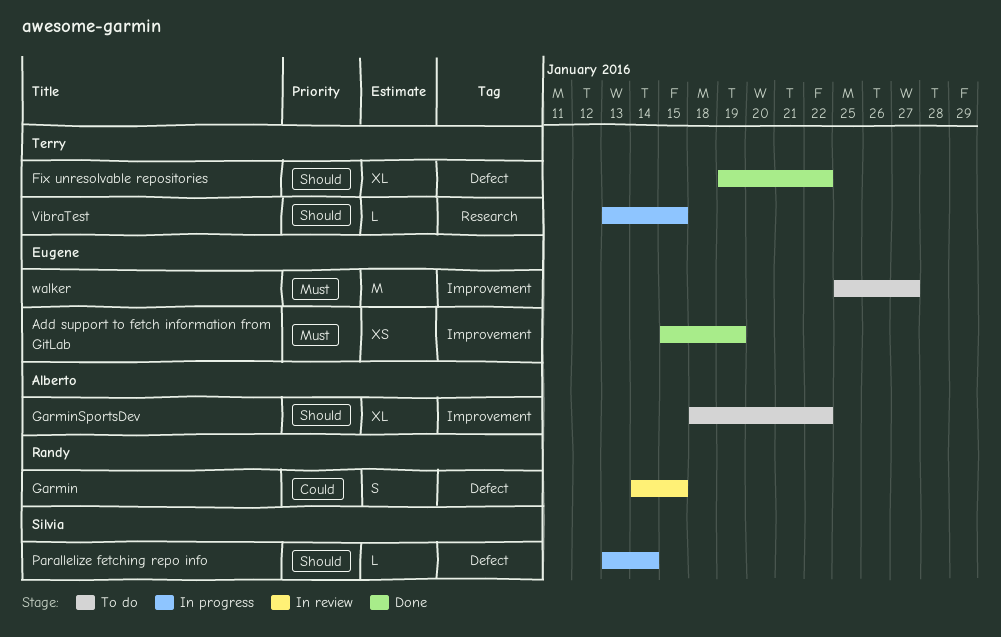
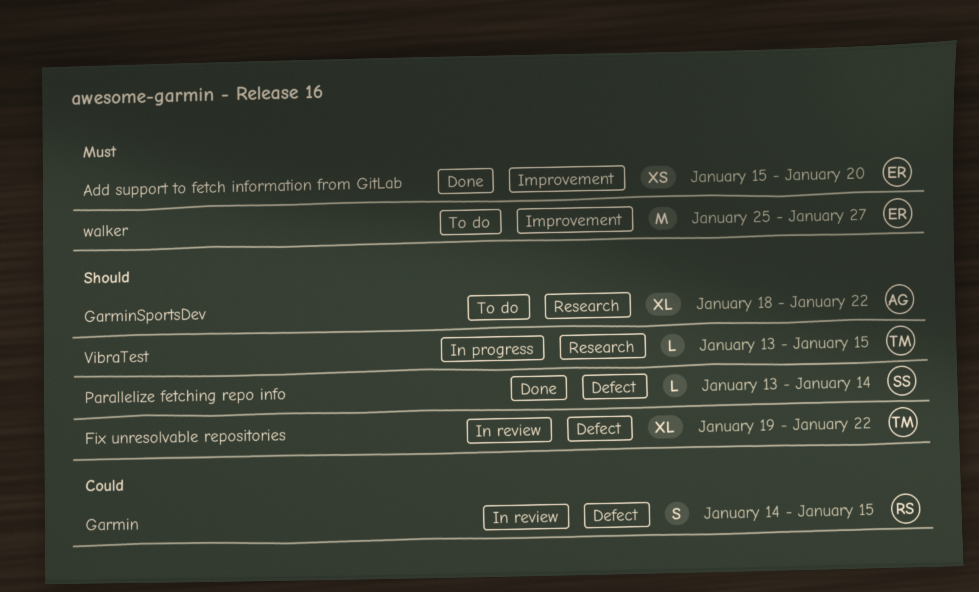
Add support to fetch information from GitLab, due: Jan 19 -> Jan 20
Fix unresolvable repositories, status: Done -> In review
GarminSportsDev, label: Improvement -> Research
Parallelize fetching repo info, status: In progress -> Done

